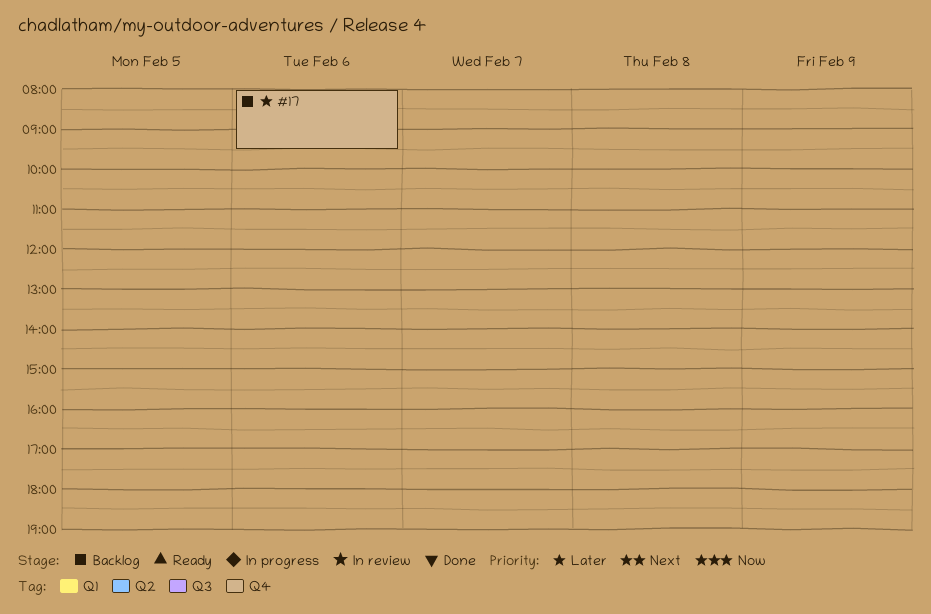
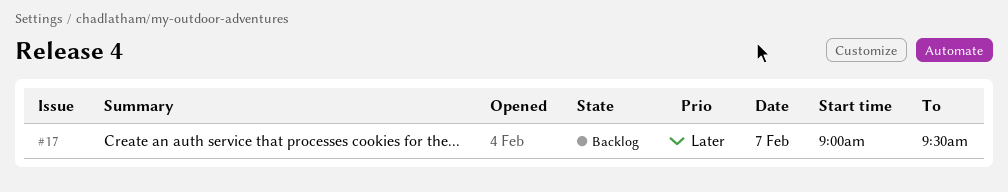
#17, day: Feb 6 -> Feb 7
#17, begins: 08:00 -> 09:00

